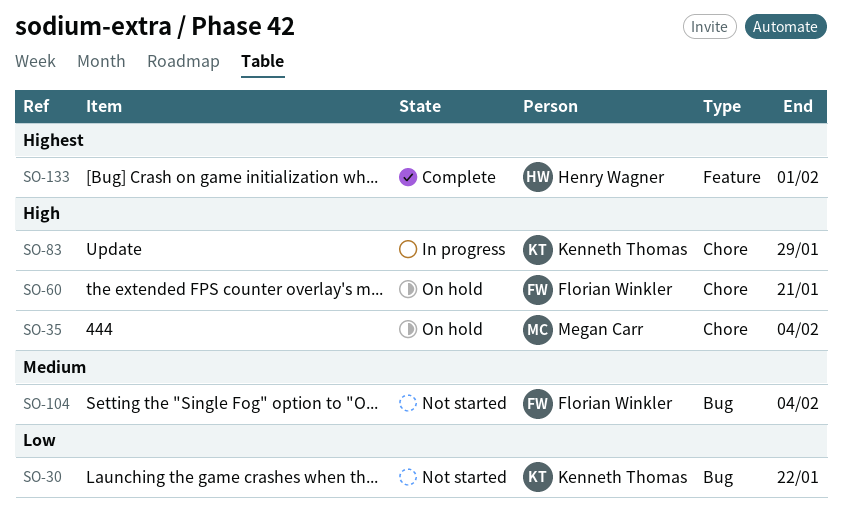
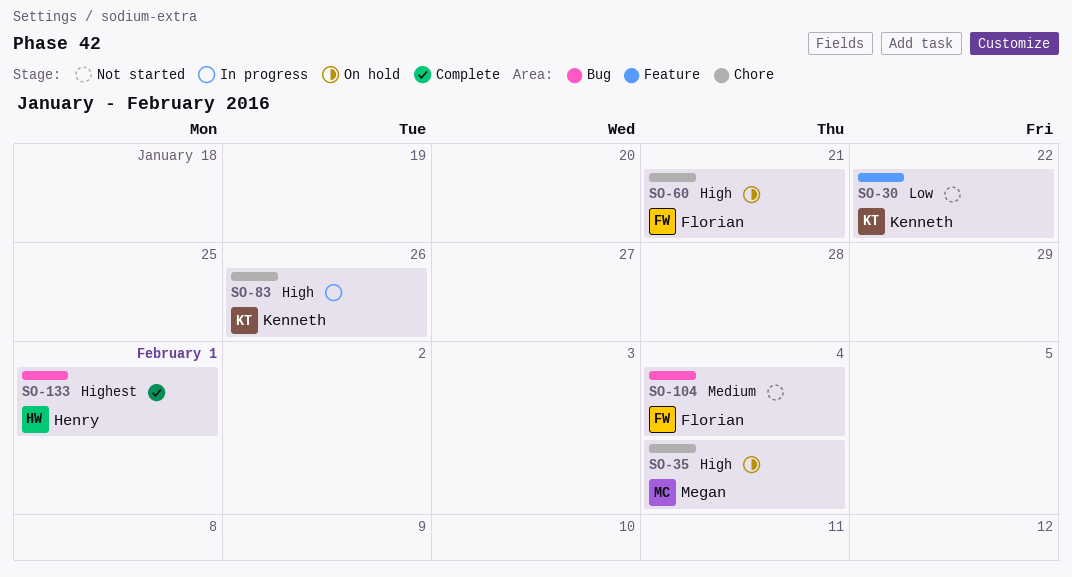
SO-30, label: Bug -> Feature
SO-83, due: Jan 29 -> Jan 26
SO-133, label: Feature -> Bug

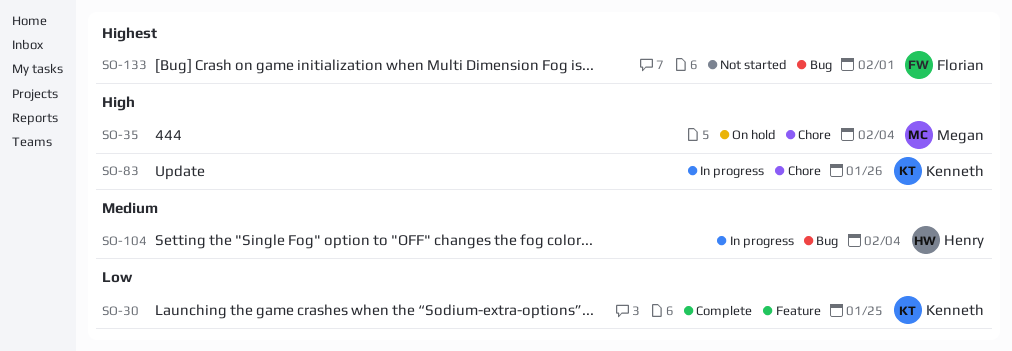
SO-30, status: Not started -> Complete
SO-30, due: Jan 22 -> Jan 25
SO-60: present -> none
SO-104, status: Not started -> In progress
SO-104, owner: Florian -> Henry
SO-133, status: Complete -> Not started
SO-133, owner: Henry -> Florian

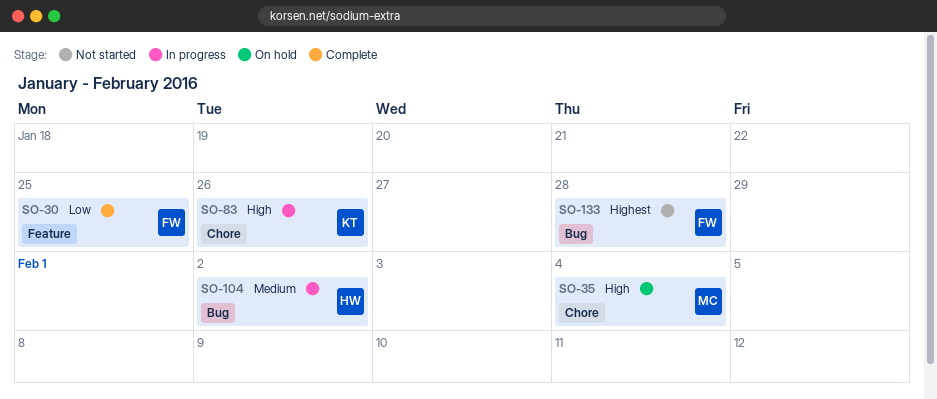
SO-30, owner: Kenneth -> Florian
SO-104, due: Feb 4 -> Feb 2
SO-133, due: Feb 1 -> Jan 28

